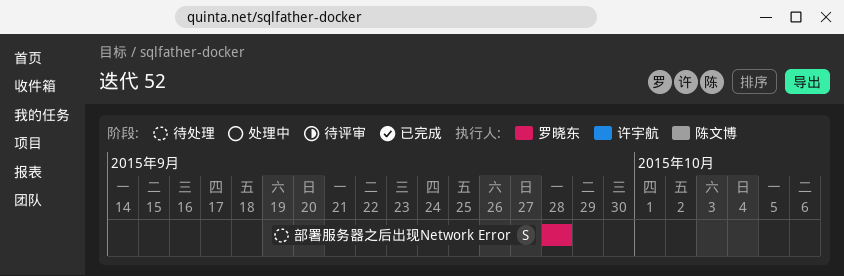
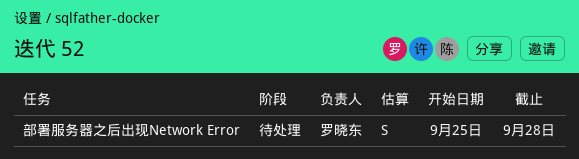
部署服务器之后出现Network Error, start: Sep 28 -> Sep 25

